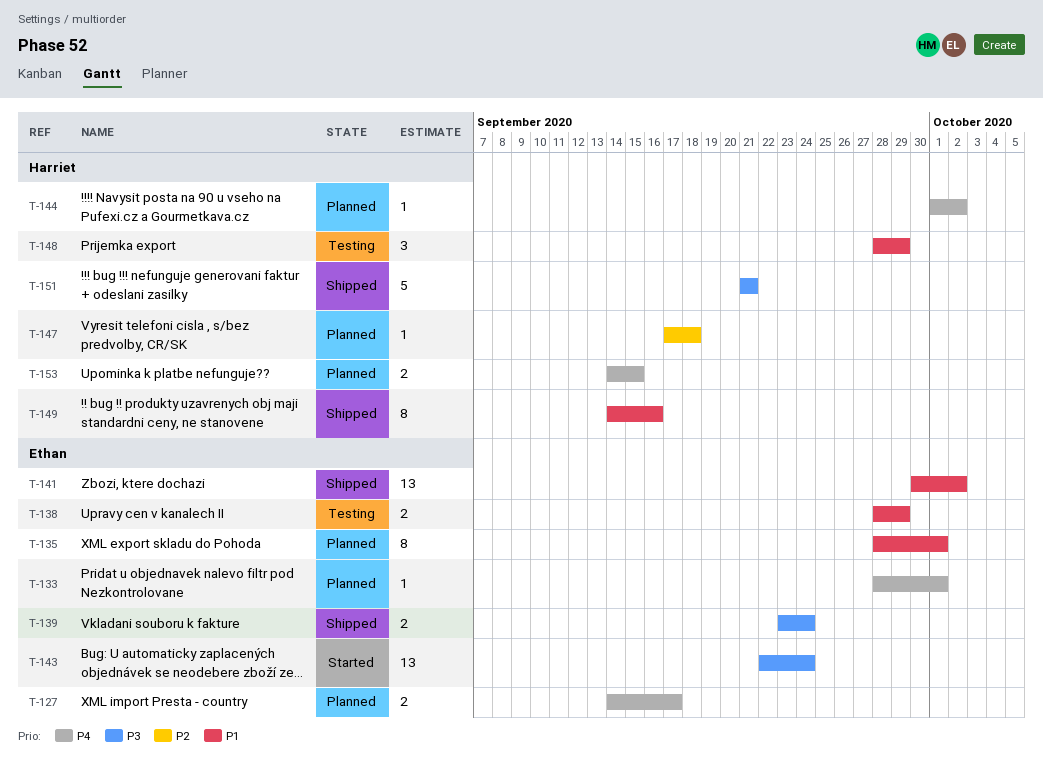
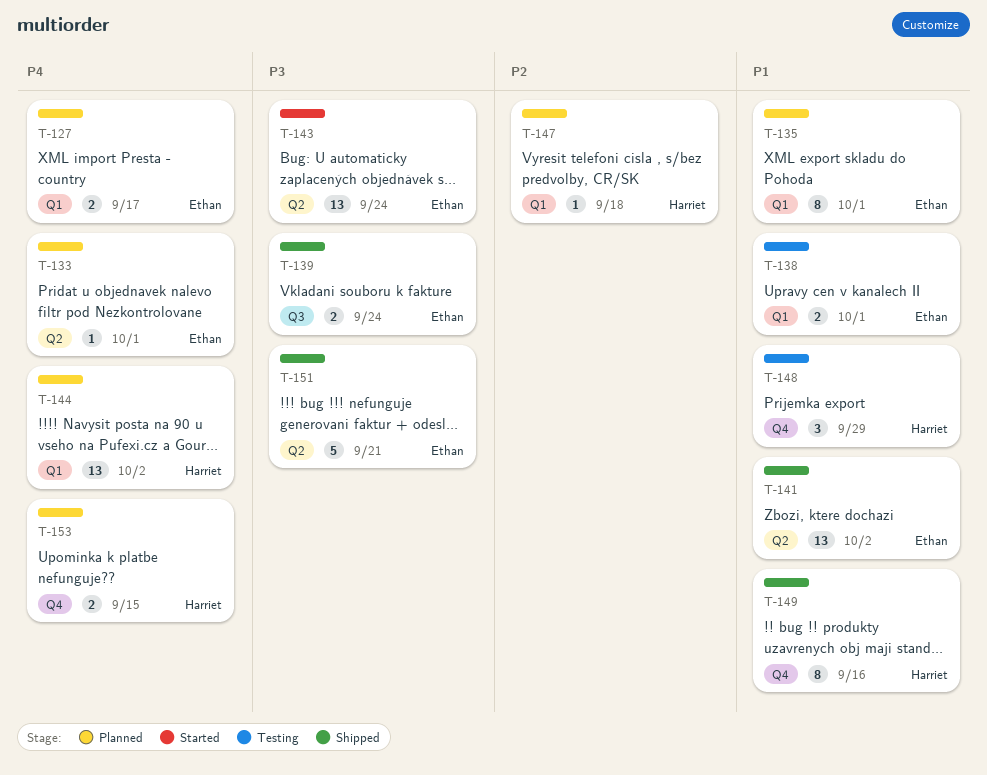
T-138, due: Sep 29 -> Oct 1
T-144, estimate: 1 -> 13
T-151, owner: Harriet -> Ethan

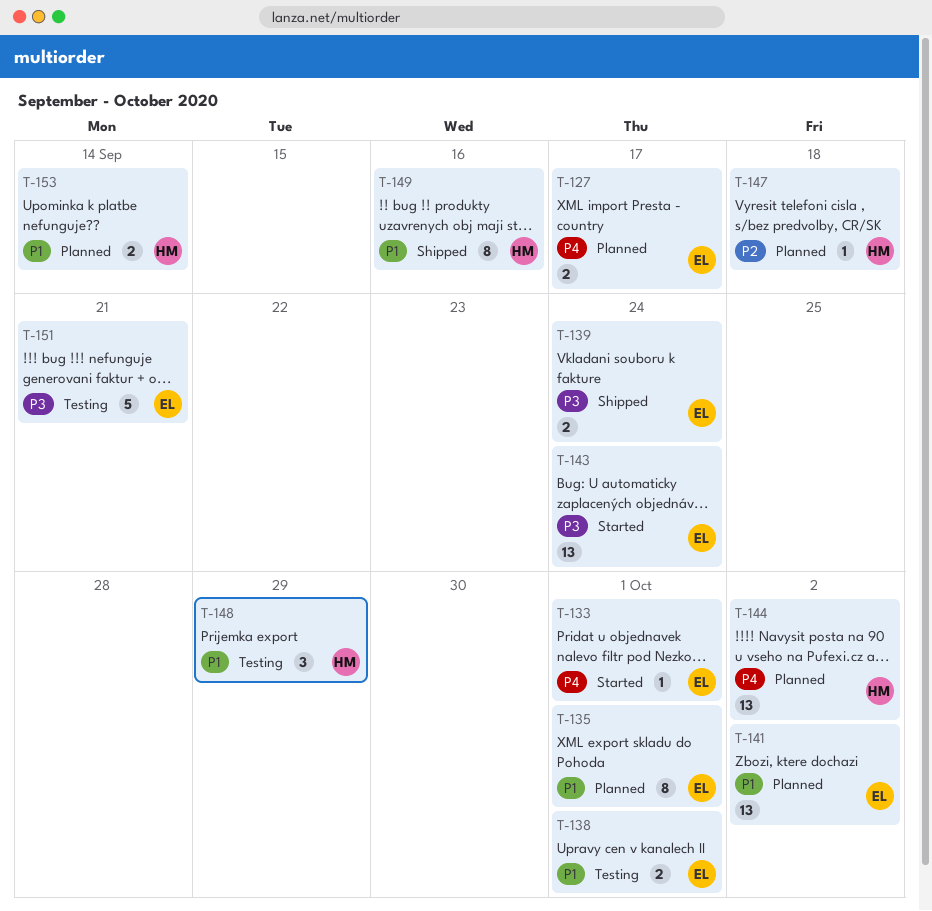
T-133, status: Planned -> Started
T-141, status: Shipped -> Planned
T-151, status: Shipped -> Testing
T-153, priority: P4 -> P1
T-153, due: Sep 15 -> Sep 14

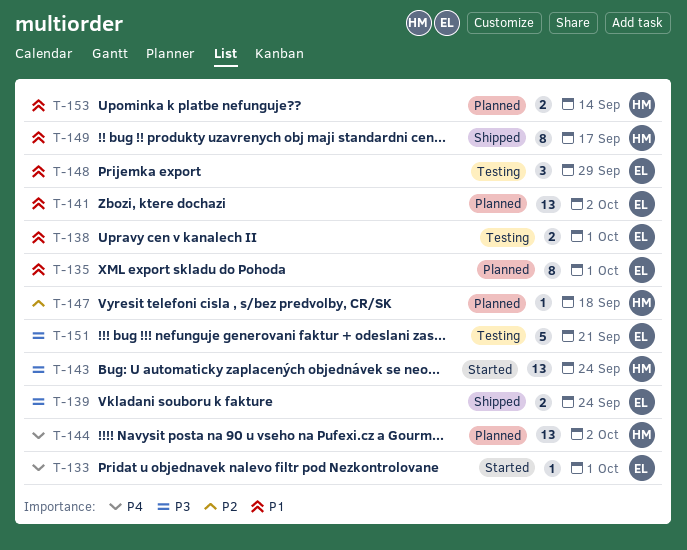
T-127: present -> none
T-143, owner: EL -> HM
T-148, owner: HM -> EL
T-149, due: Sep 16 -> Sep 17

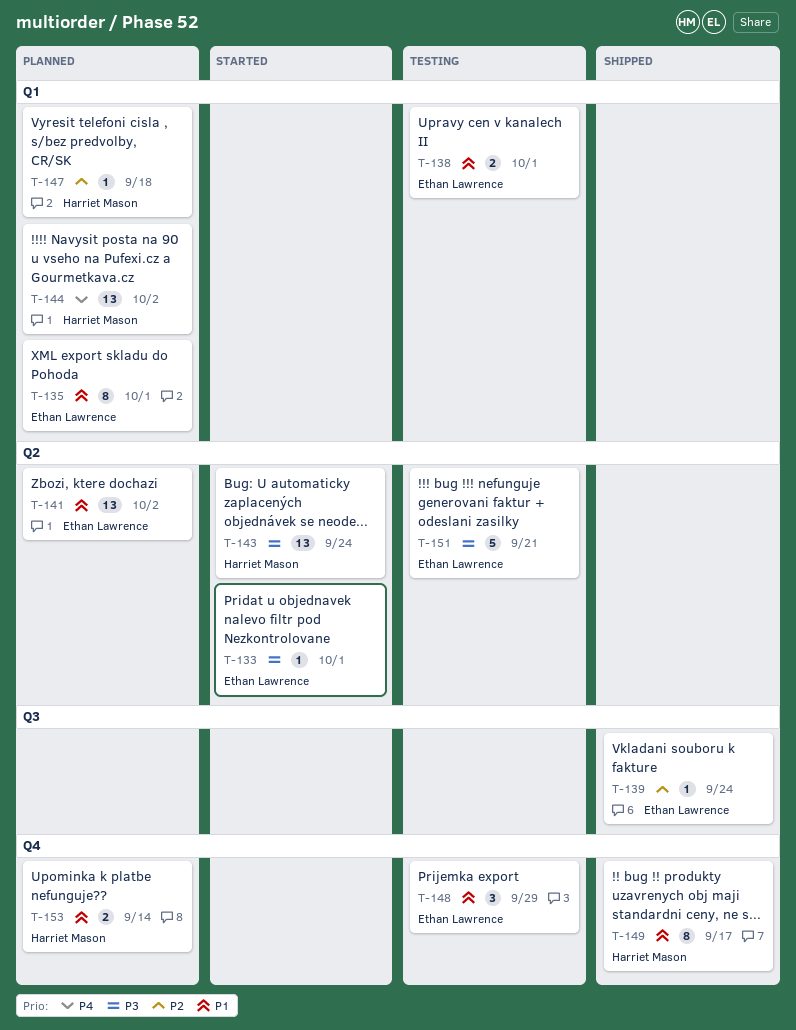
T-133, priority: P4 -> P3
T-139, priority: P3 -> P2
T-139, estimate: 2 -> 1

